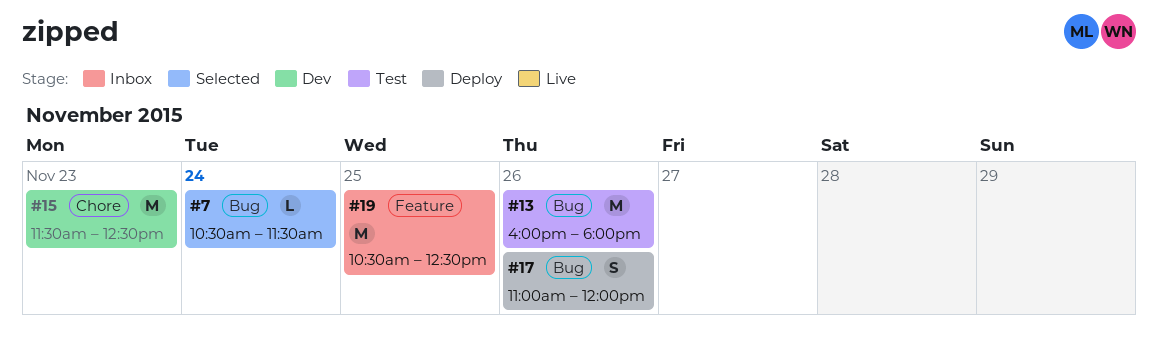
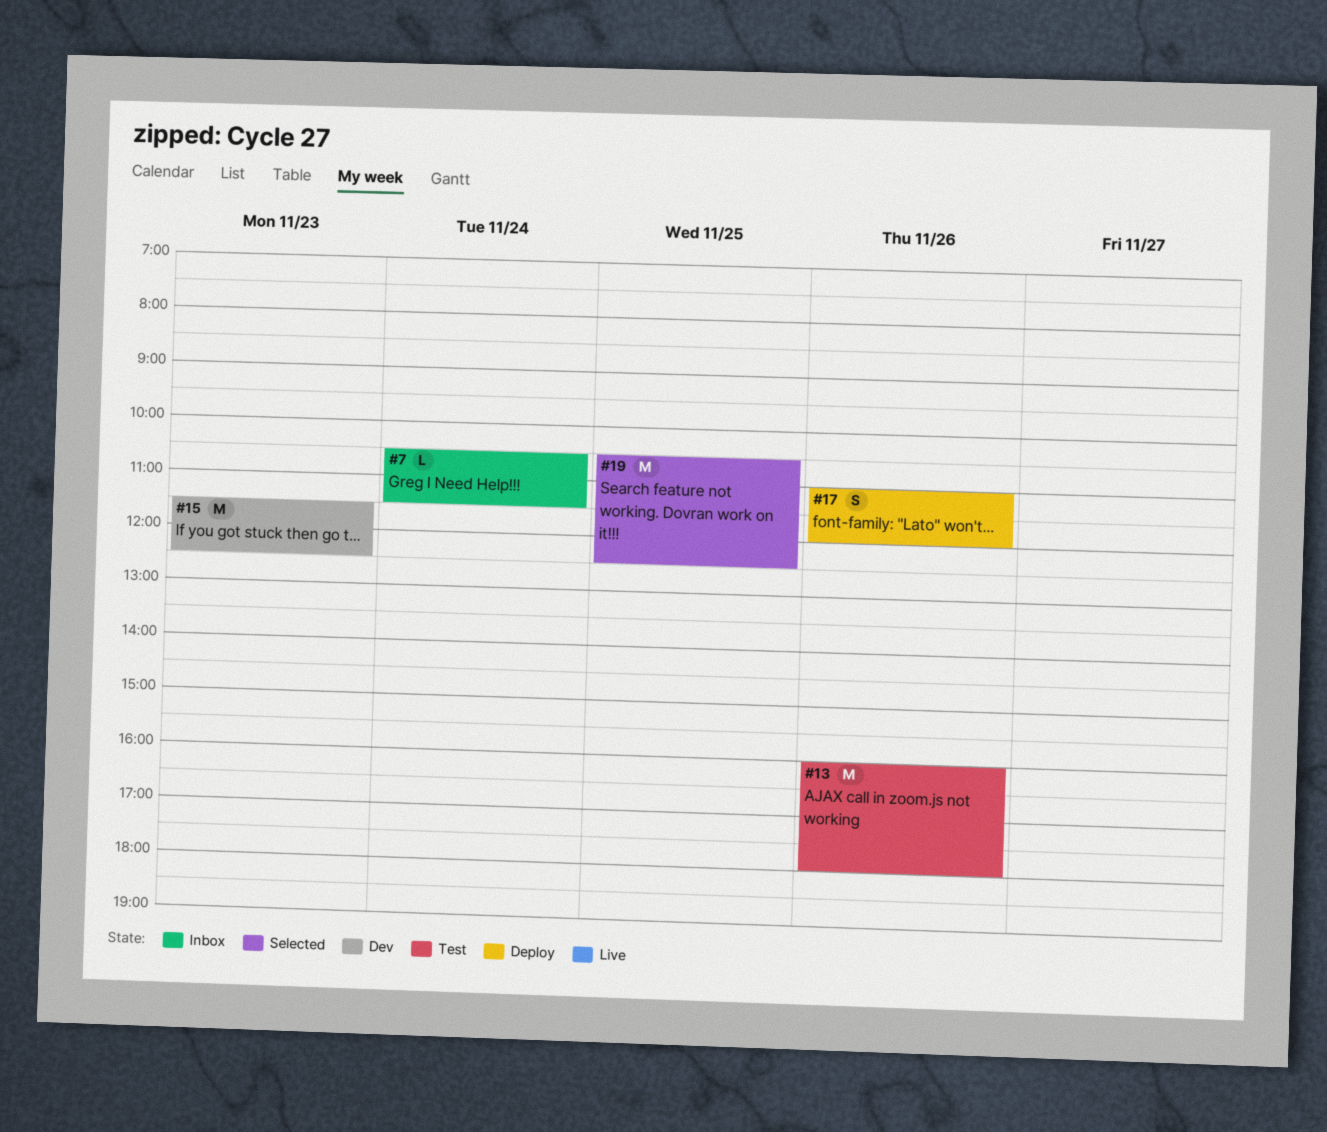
#7, status: Selected -> Inbox
#19, status: Inbox -> Selected

